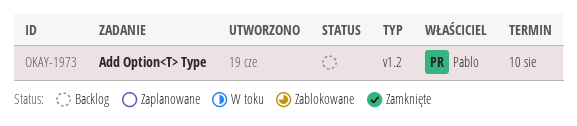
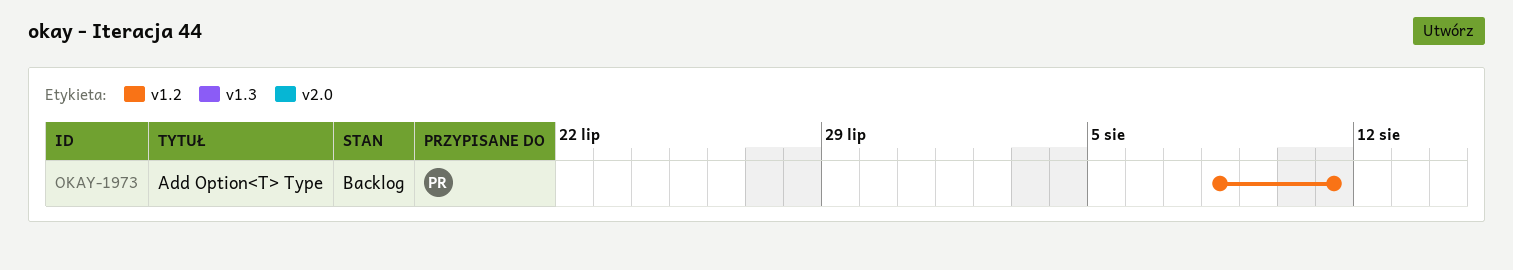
OKAY-1973, due: Aug 10 -> Aug 11

